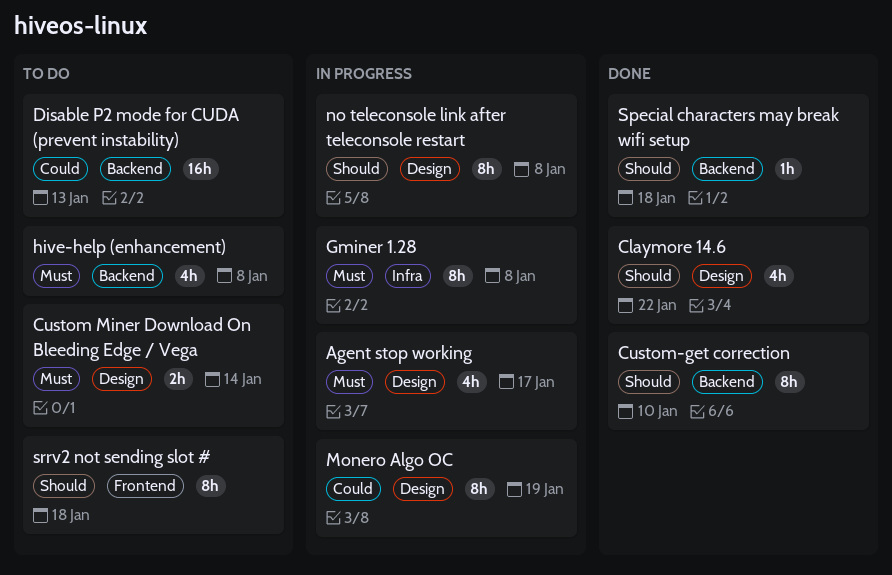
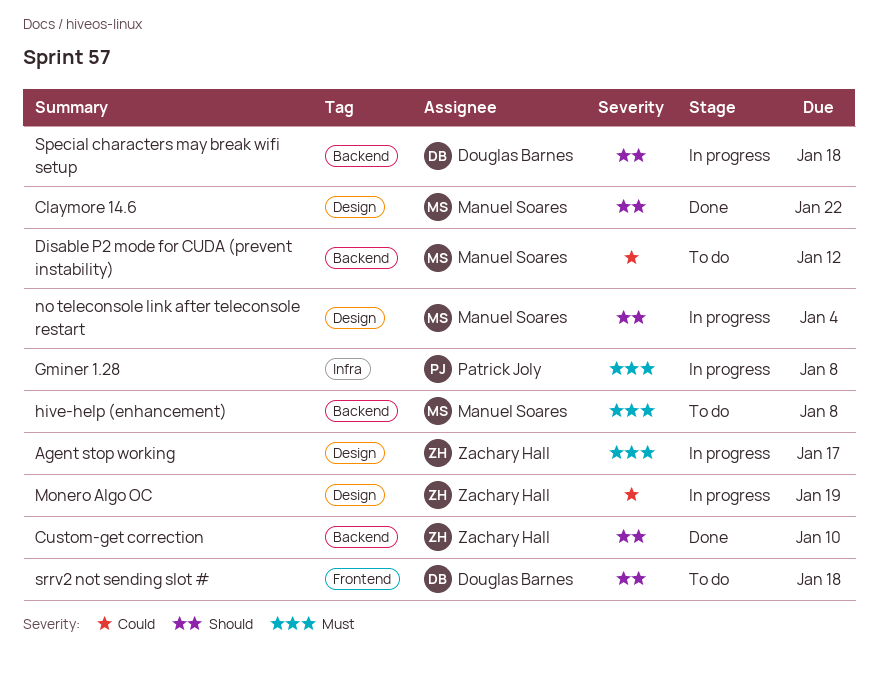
Custom Miner Download On Bleeding Edge / Vega: present -> none
Disable P2 mode for CUDA (prevent instability), due: Jan 13 -> Jan 12
no teleconsole link after teleconsole restart, due: Jan 8 -> Jan 4
Special characters may break wifi setup, status: Done -> In progress

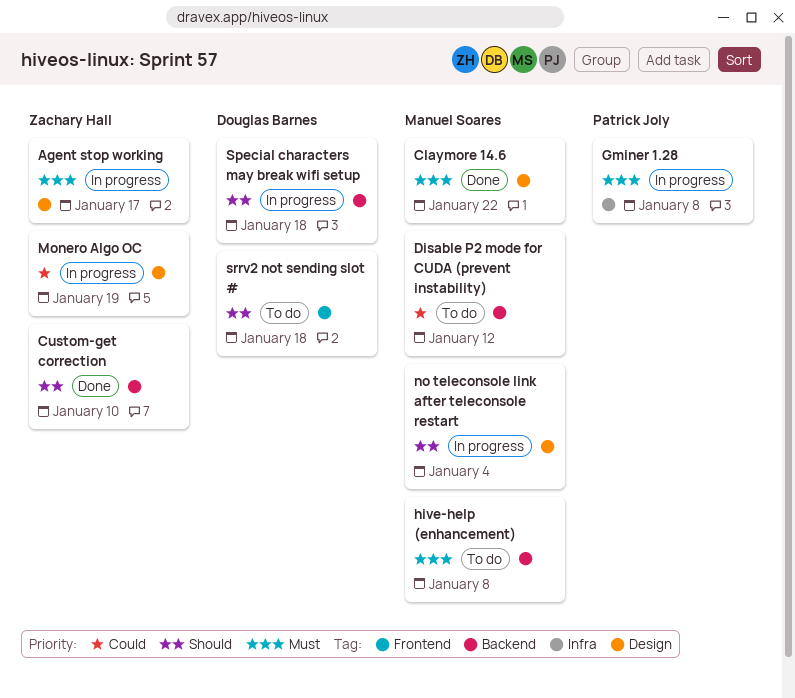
Claymore 14.6, priority: Should -> Must

